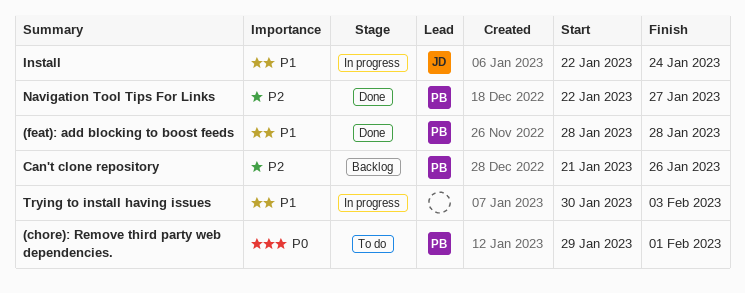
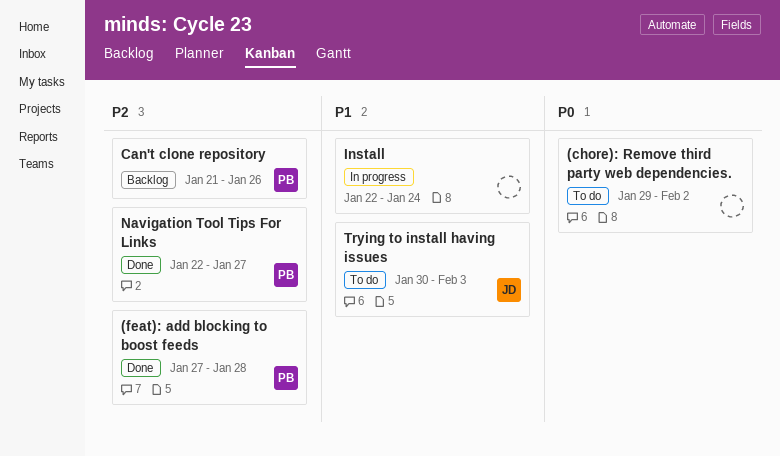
(chore): Remove third party web dependencies., owner: PB -> none
(chore): Remove third party web dependencies., due: Feb 1 -> Feb 2
(feat): add blocking to boost feeds, priority: P1 -> P2
(feat): add blocking to boost feeds, start: Jan 28 -> Jan 27
Install, owner: JD -> none
Trying to install having issues, status: In progress -> To do
Trying to install having issues, owner: none -> JD

